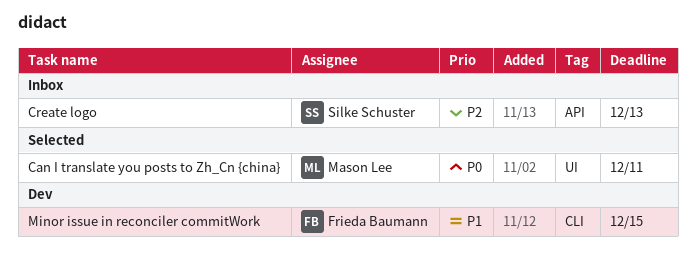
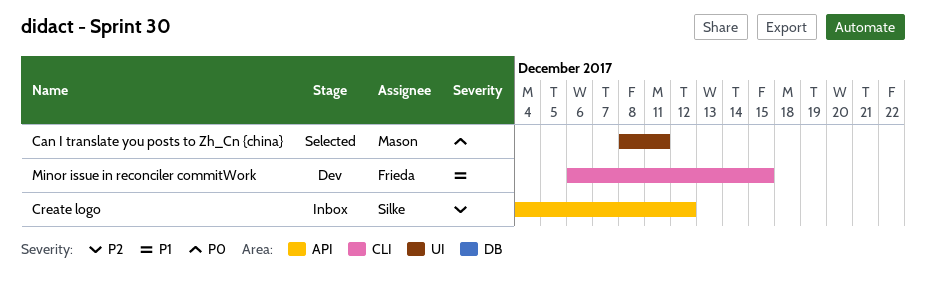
Create logo, due: Dec 13 -> Dec 12

